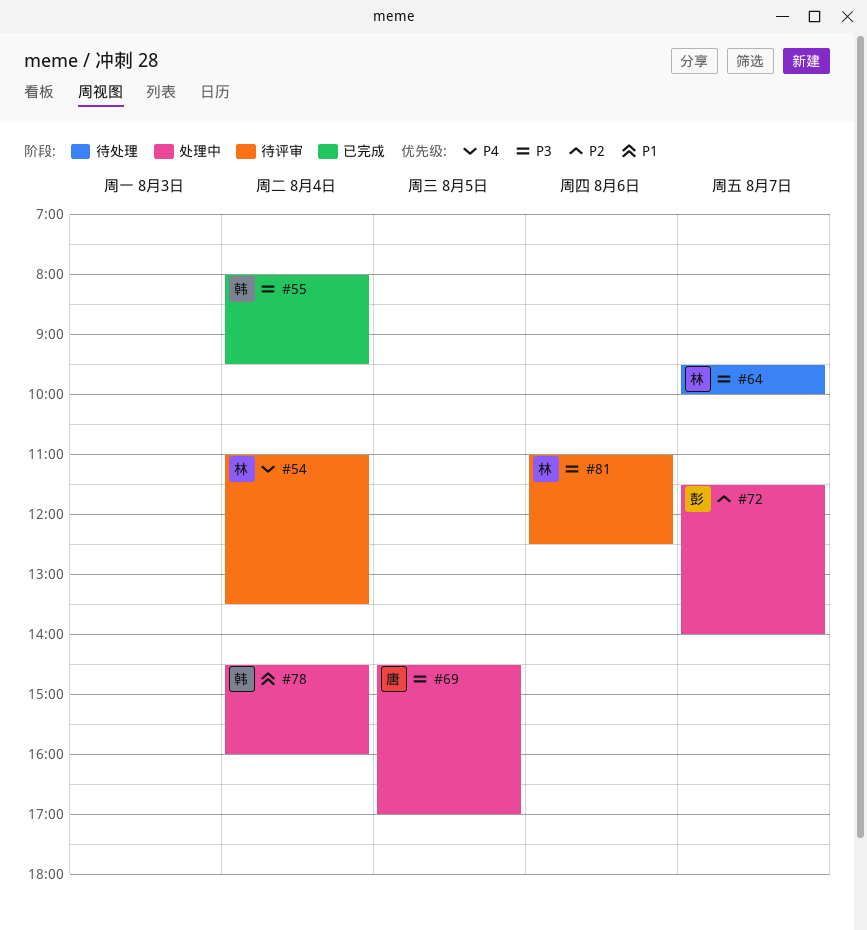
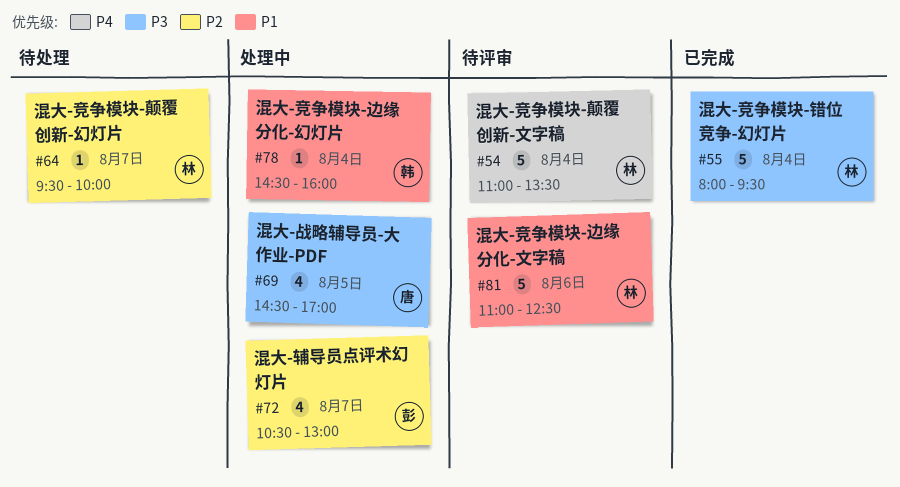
#55, owner: 韩 -> 林
#64, priority: P3 -> P2
#72, begins: 11:30 -> 10:30
#72, ends: 14:00 -> 13:00
#81, priority: P3 -> P1

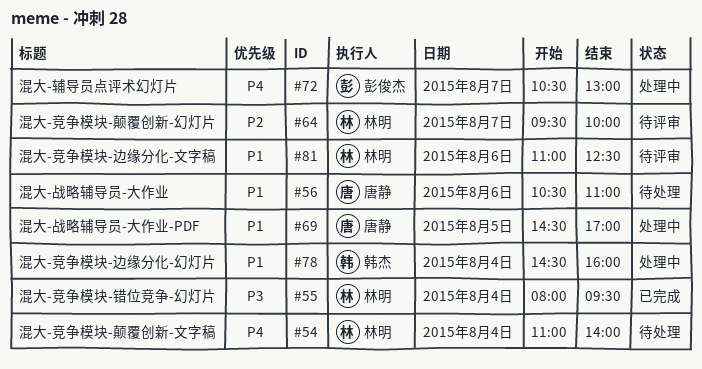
#54, status: 待评审 -> 待处理
#54, ends: 13:30 -> 14:00
#56: none -> present
#64, status: 待处理 -> 待评审
#69, priority: P3 -> P1
#72, priority: P2 -> P4

